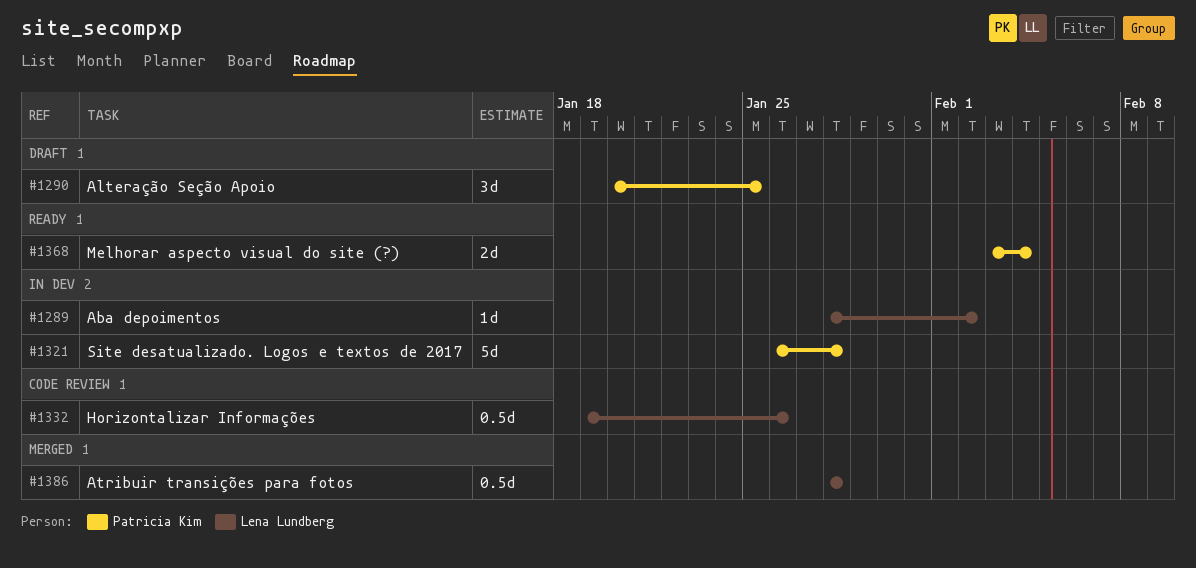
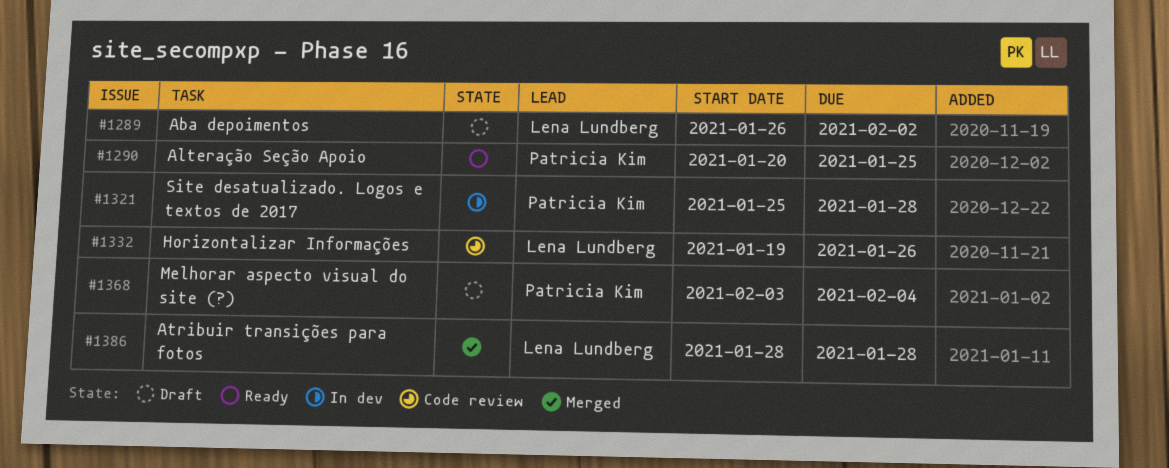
#1289, status: In dev -> Draft
#1289, start: Jan 28 -> Jan 26
#1290, status: Draft -> Ready
#1321, start: Jan 26 -> Jan 25
#1368, status: Ready -> Draft

